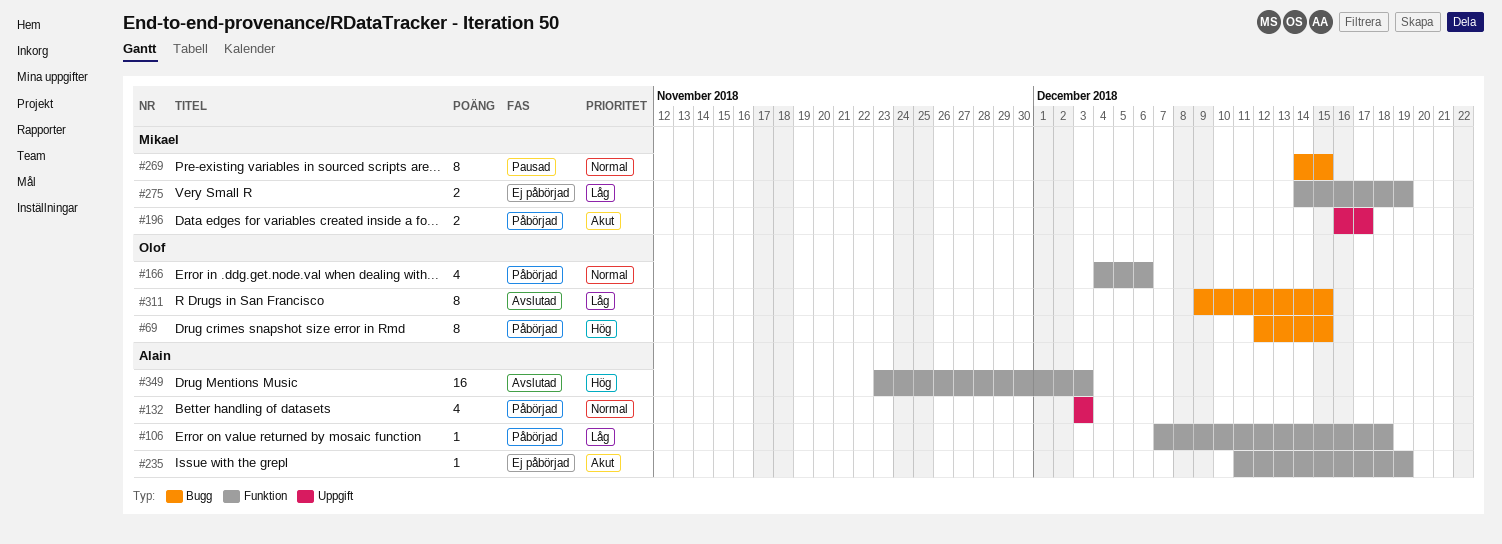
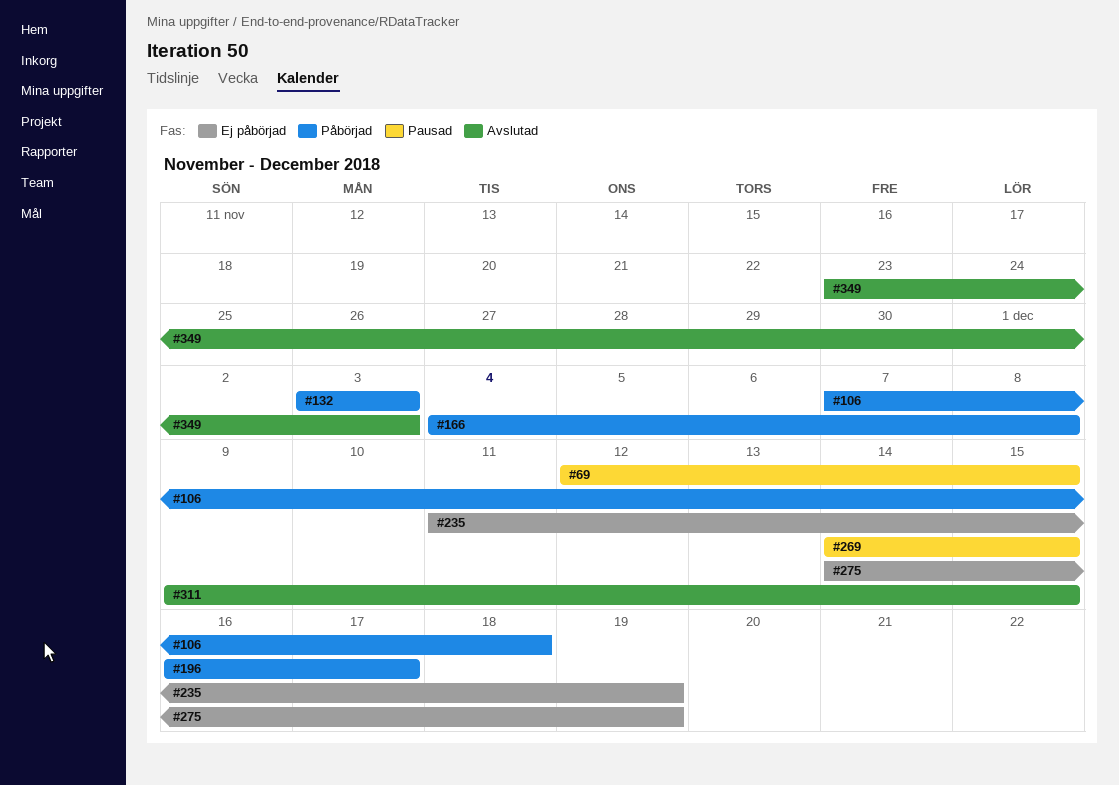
#69, status: Påbörjad -> Pausad
#166, due: Dec 6 -> Dec 8

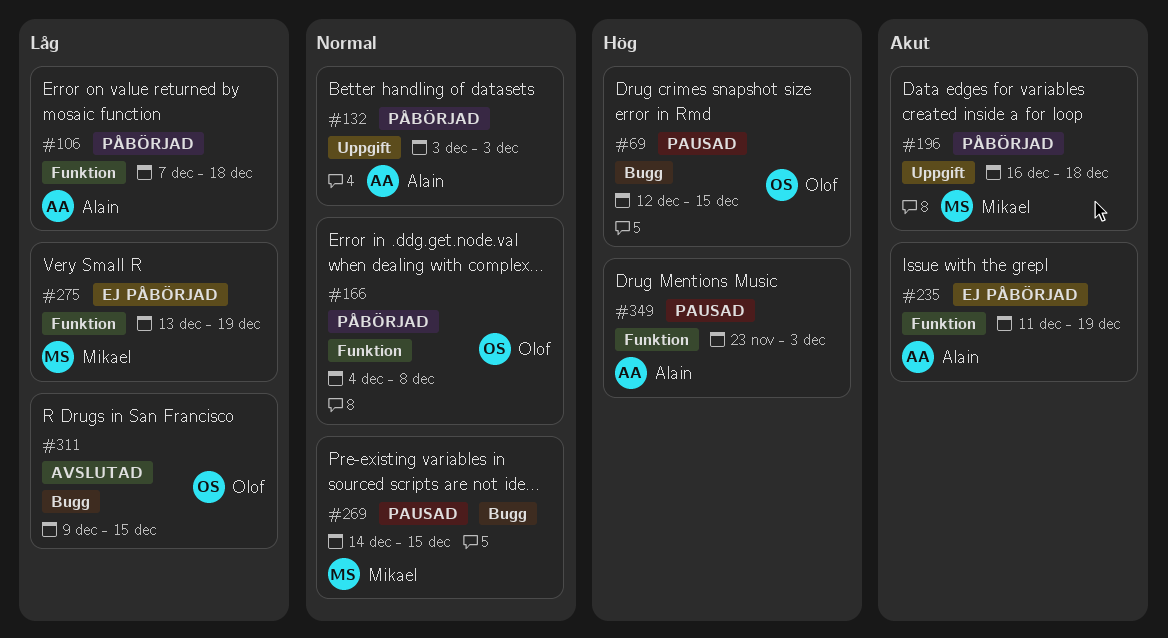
#196, due: Dec 17 -> Dec 18
#275, start: Dec 14 -> Dec 13
#349, status: Avslutad -> Pausad

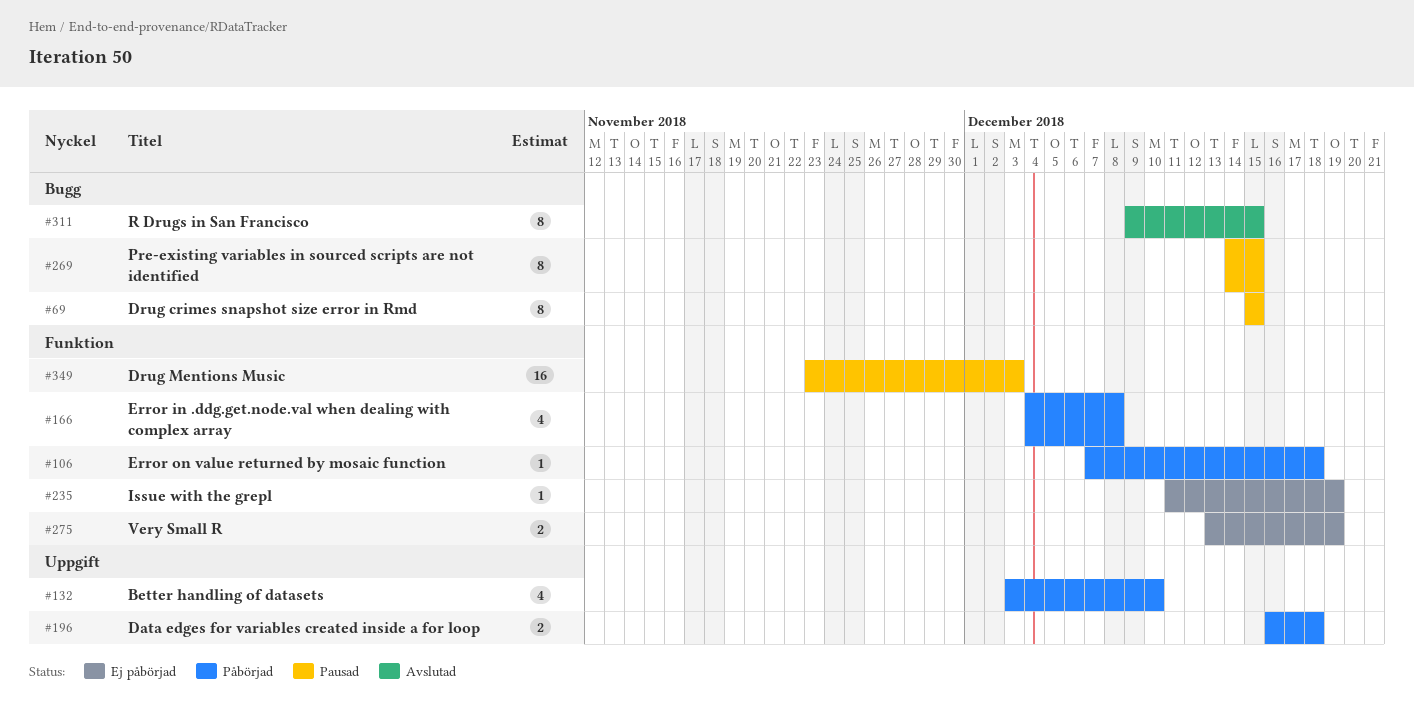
#69, start: Dec 12 -> Dec 15
#132, due: Dec 3 -> Dec 10

